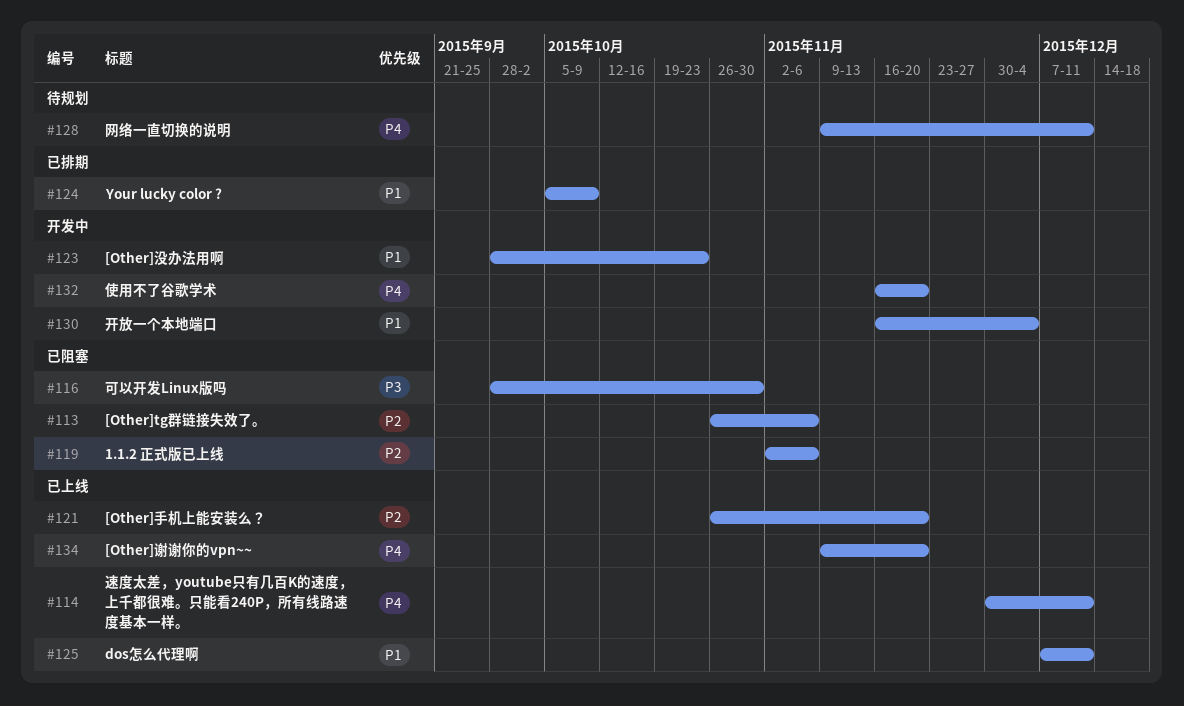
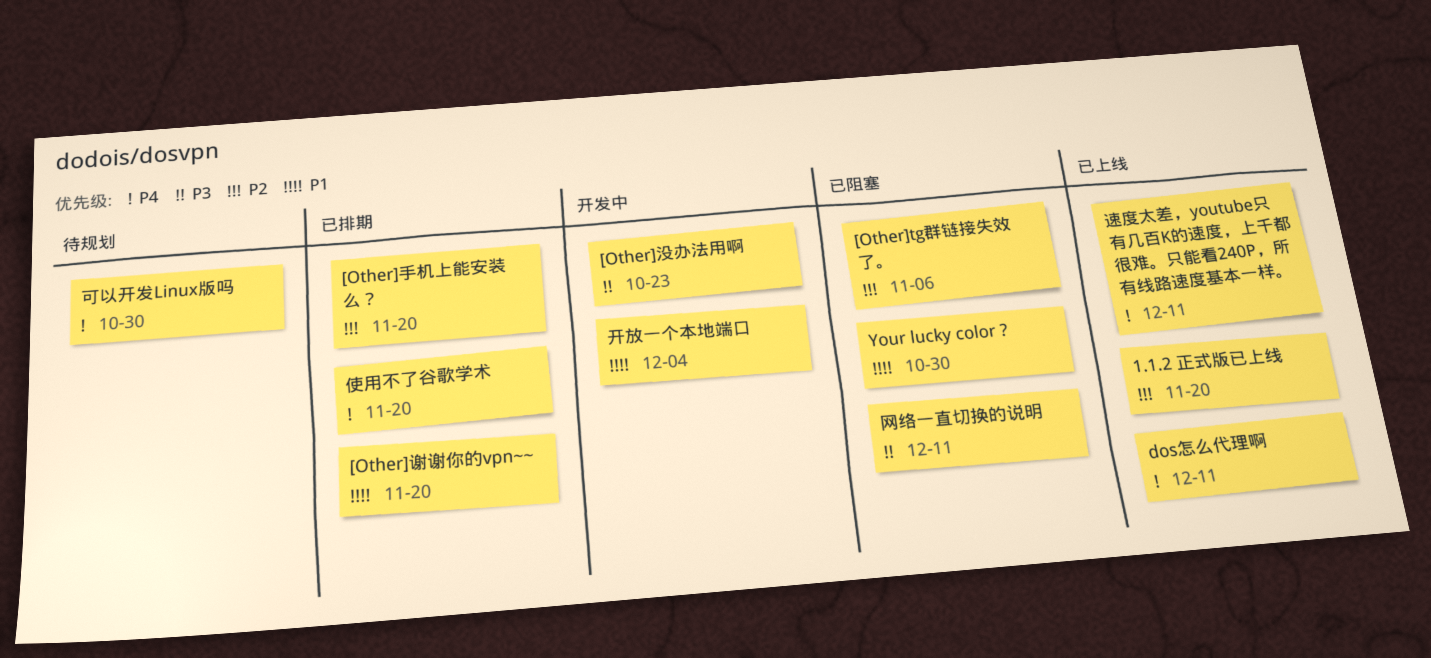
1.1.2 正式版已上线, status: 已阻塞 -> 已上线
1.1.2 正式版已上线, due: Nov 6 -> Nov 20
[Other]手机上能安装么？, status: 已上线 -> 已排期
[Other]没办法用啊, priority: P1 -> P3
[Other]谢谢你的vpn~~, status: 已上线 -> 已排期
[Other]谢谢你的vpn~~, priority: P4 -> P1
dos怎么代理啊, priority: P1 -> P4
Your lucky color ?, status: 已排期 -> 已阻塞
Your lucky color ?, due: Oct 9 -> Oct 30
使用不了谷歌学术, status: 开发中 -> 已排期
可以开发Linux版吗, status: 已阻塞 -> 待规划
可以开发Linux版吗, priority: P3 -> P4
网络一直切换的说明, status: 待规划 -> 已阻塞
网络一直切换的说明, priority: P4 -> P3

